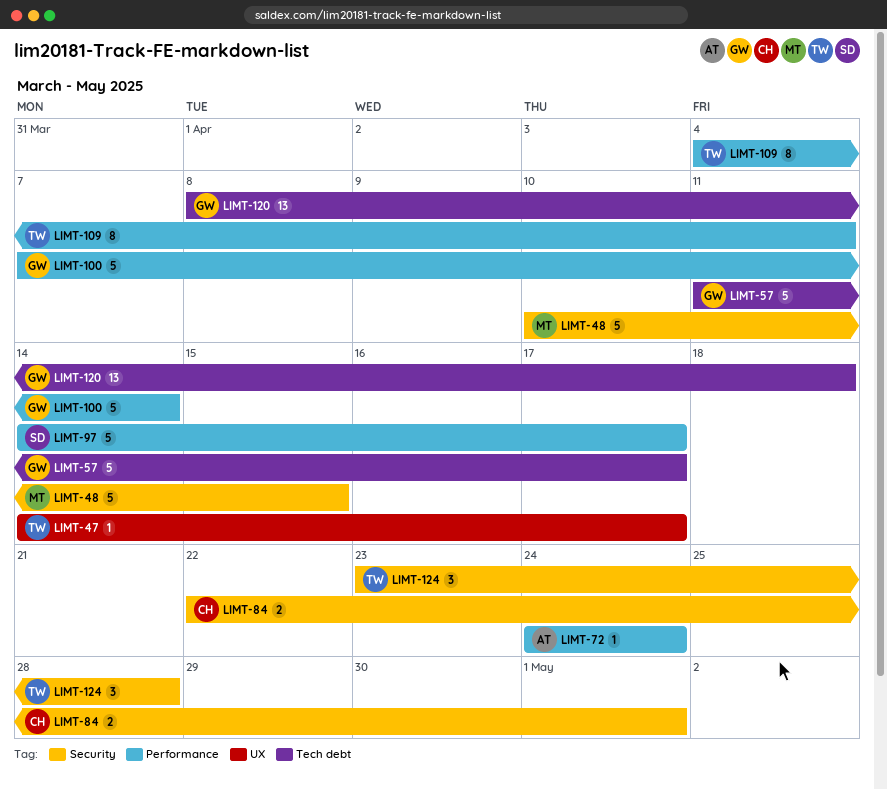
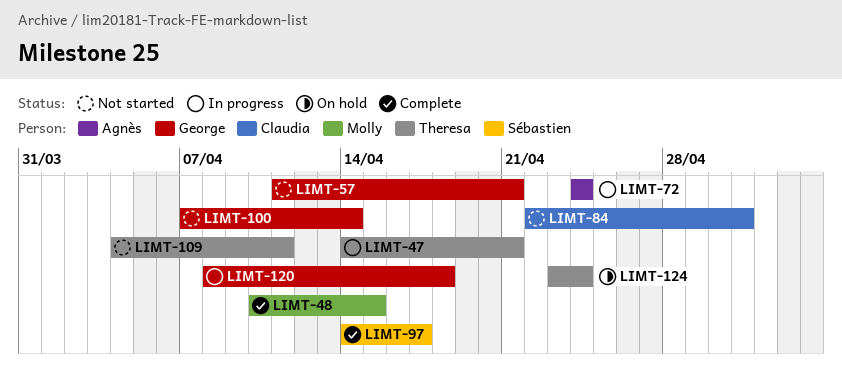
LIMT-47, due: Apr 17 -> Apr 21
LIMT-57, due: Apr 17 -> Apr 21
LIMT-124, due: Apr 28 -> Apr 24

